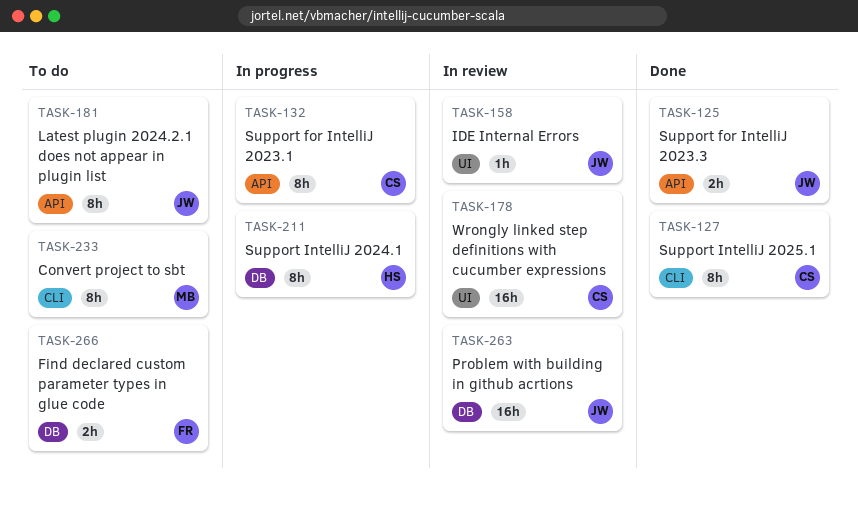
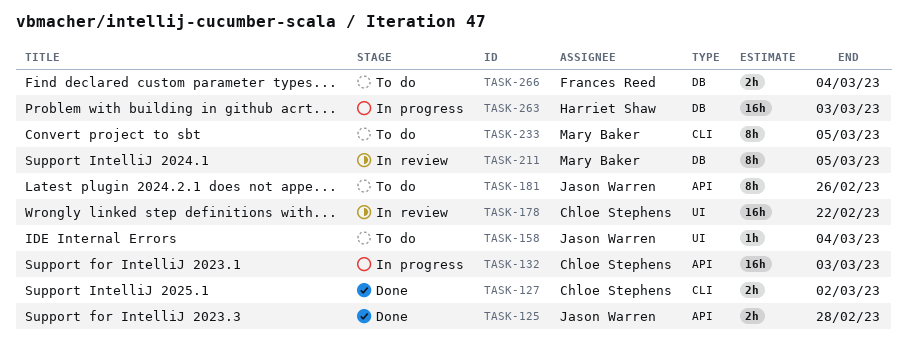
TASK-127, estimate: 8h -> 2h
TASK-132, estimate: 8h -> 16h
TASK-158, status: In review -> To do
TASK-211, status: In progress -> In review
TASK-211, owner: Harriet Shaw -> Mary Baker
TASK-263, status: In review -> In progress
TASK-263, owner: Jason Warren -> Harriet Shaw

